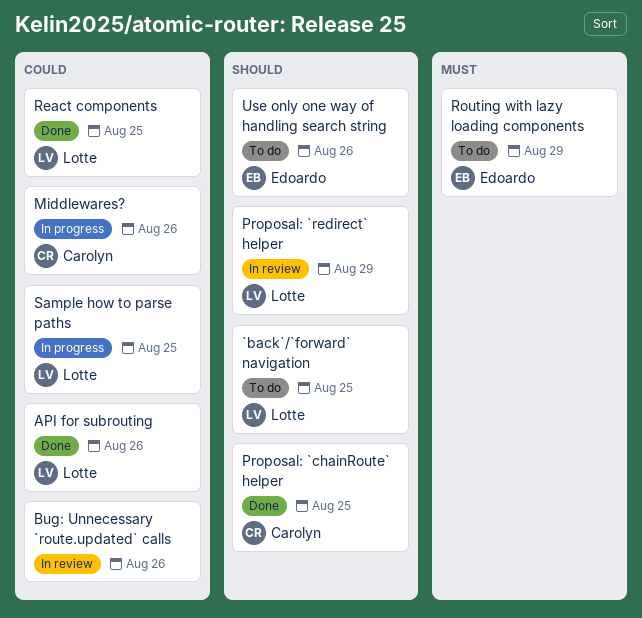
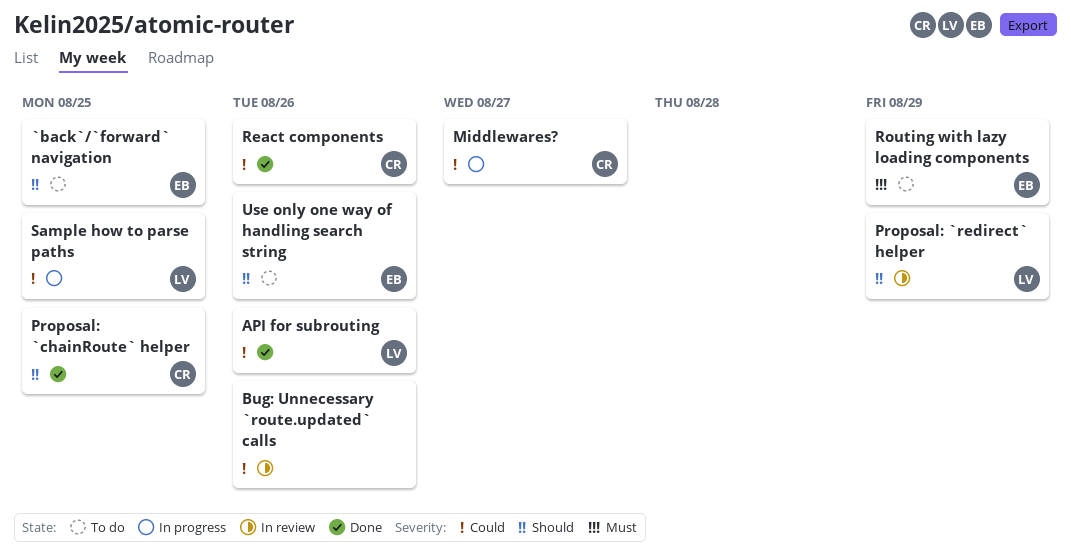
`back`/`forward` navigation, owner: Lotte -> Edoardo
Middlewares?, due: Aug 26 -> Aug 27
React components, owner: Lotte -> Carolyn
React components, due: Aug 25 -> Aug 26

